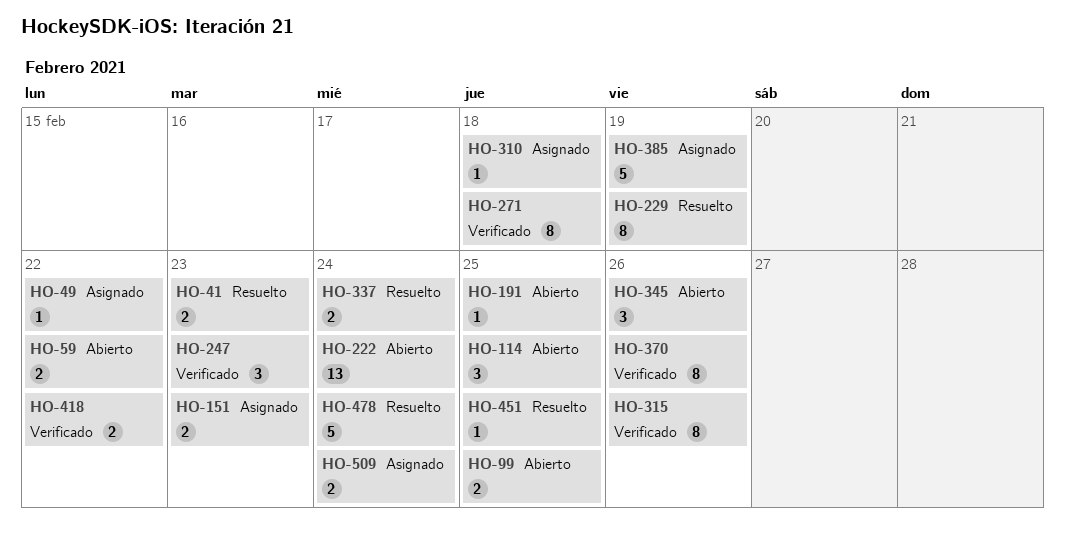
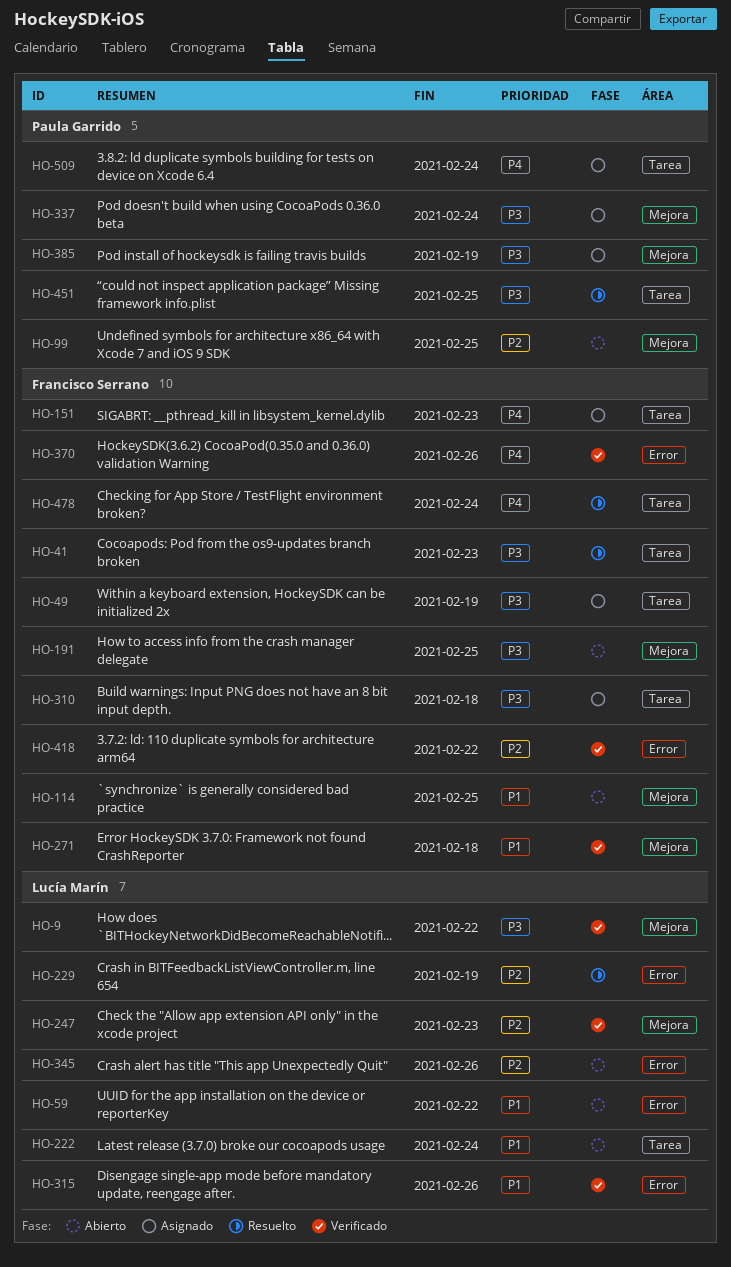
HO-9: none -> present
HO-49, due: Feb 22 -> Feb 19
HO-337, status: Resuelto -> Asignado

